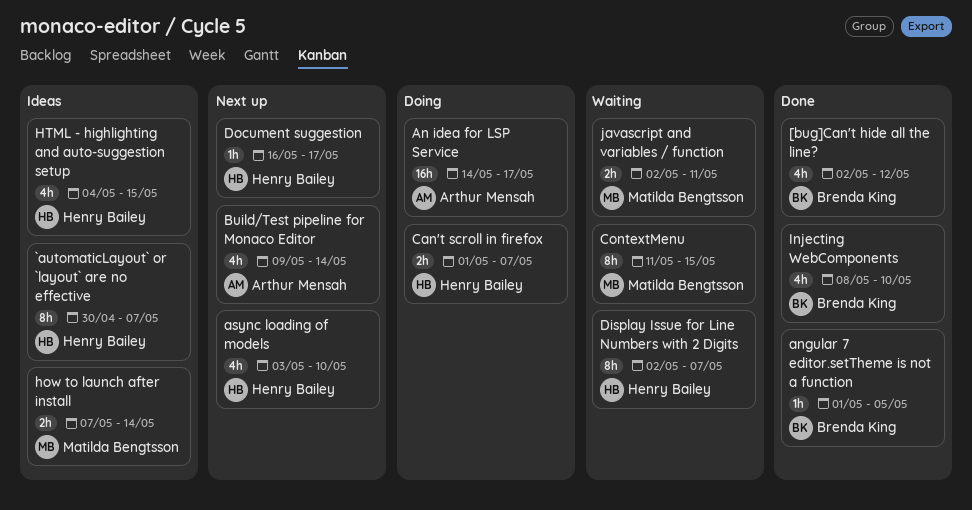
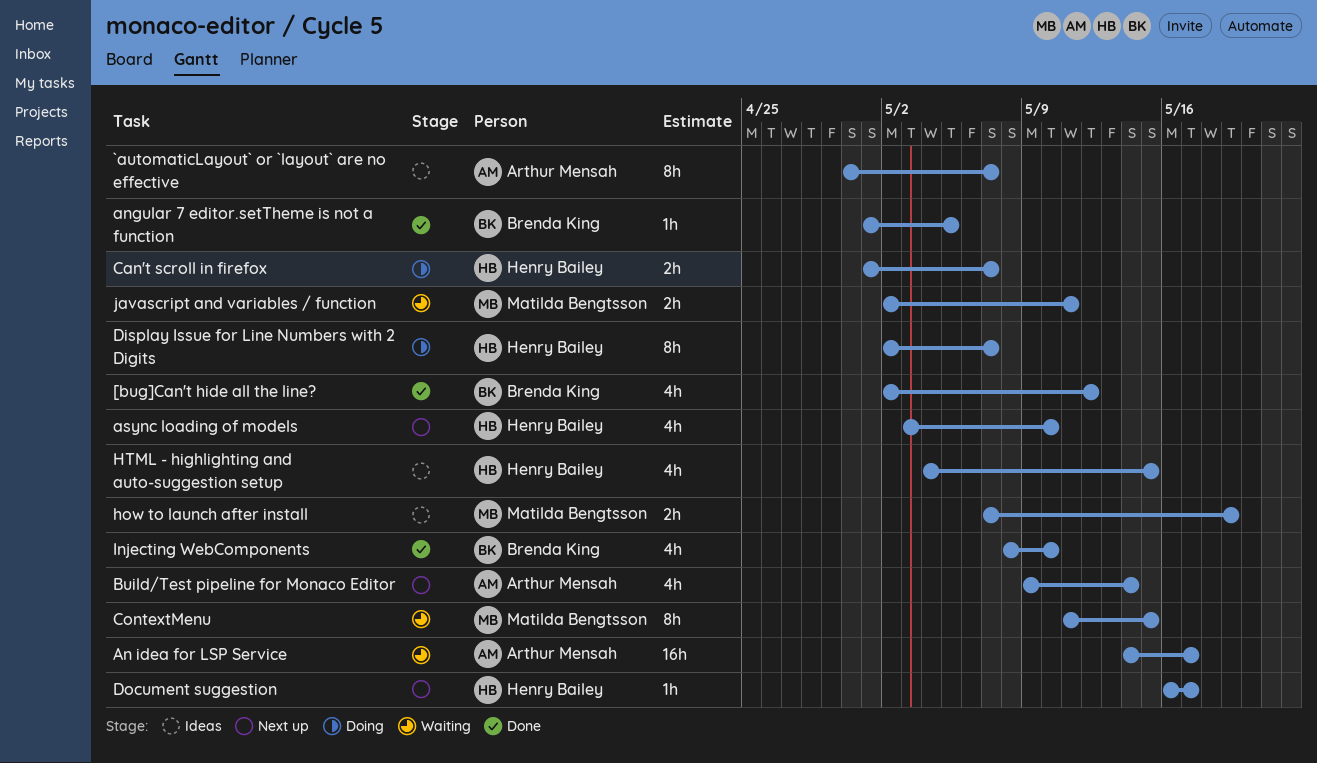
`automaticLayout` or `layout` are no effective, owner: Henry Bailey -> Arthur Mensah
An idea for LSP Service, status: Doing -> Waiting
Display Issue for Line Numbers with 2 Digits, status: Waiting -> Doing
how to launch after install, due: May 14 -> May 19

